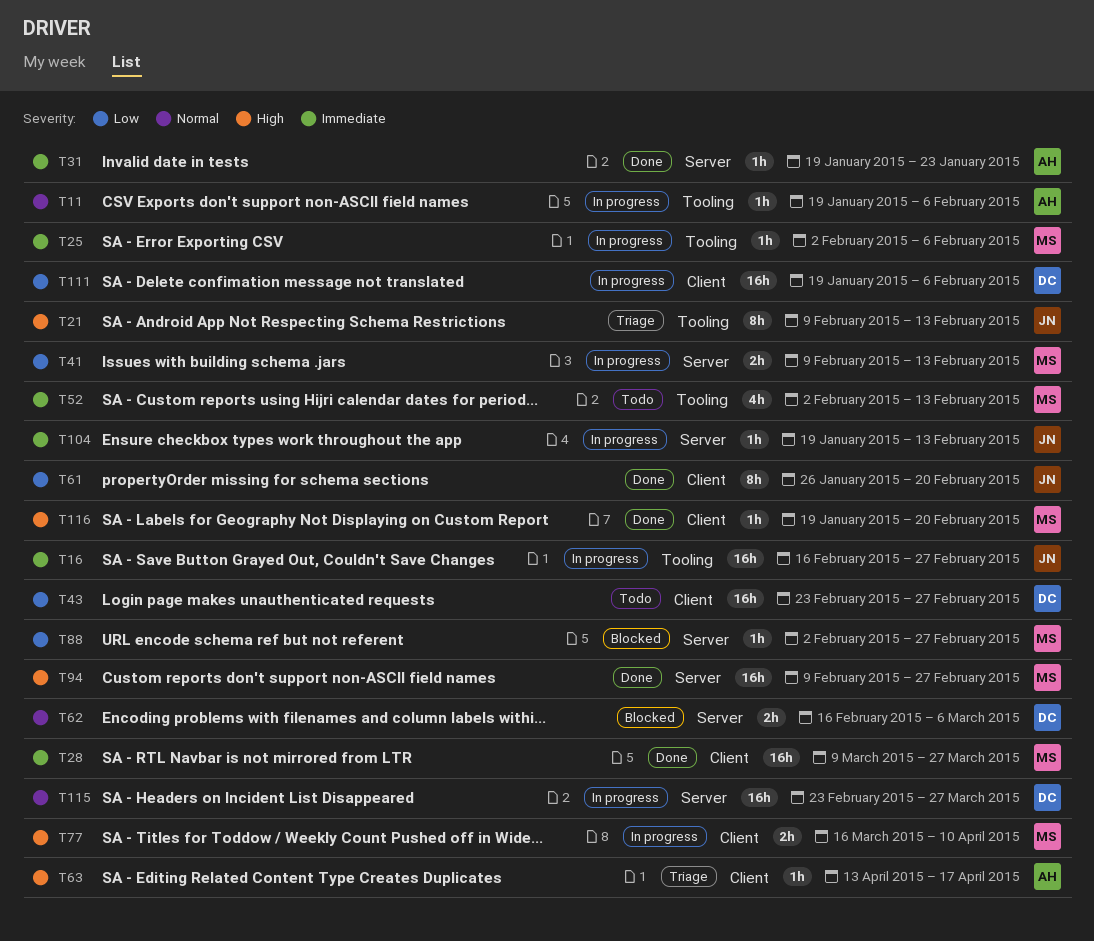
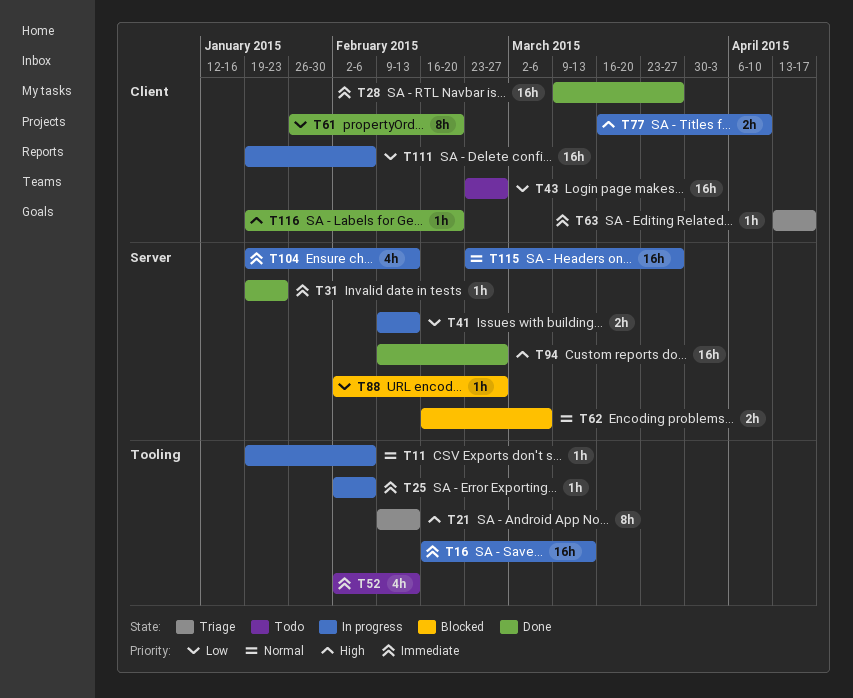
T16, due: Feb 27 -> Mar 13
T63, priority: High -> Immediate
T104, estimate: 1h -> 4h

